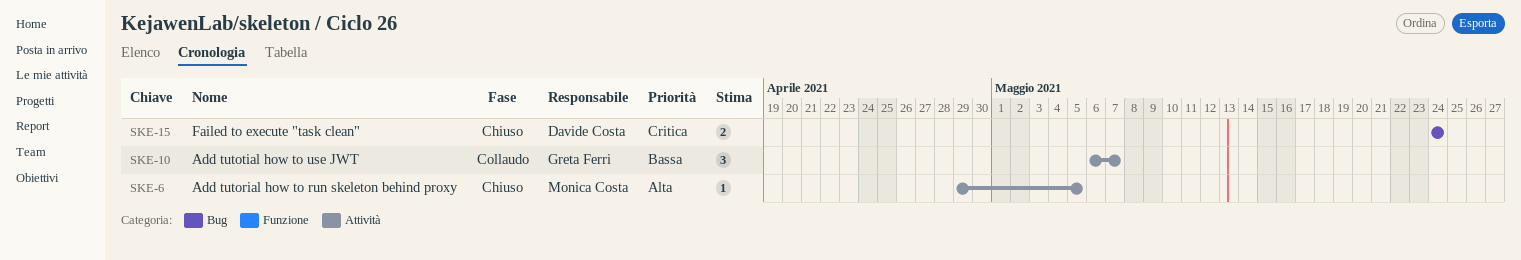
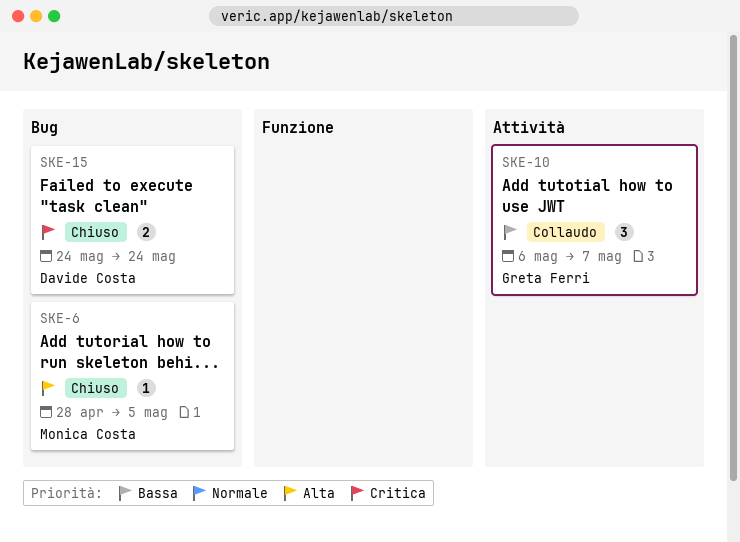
SKE-6, label: Attività -> Bug
SKE-6, start: Apr 29 -> Apr 28

